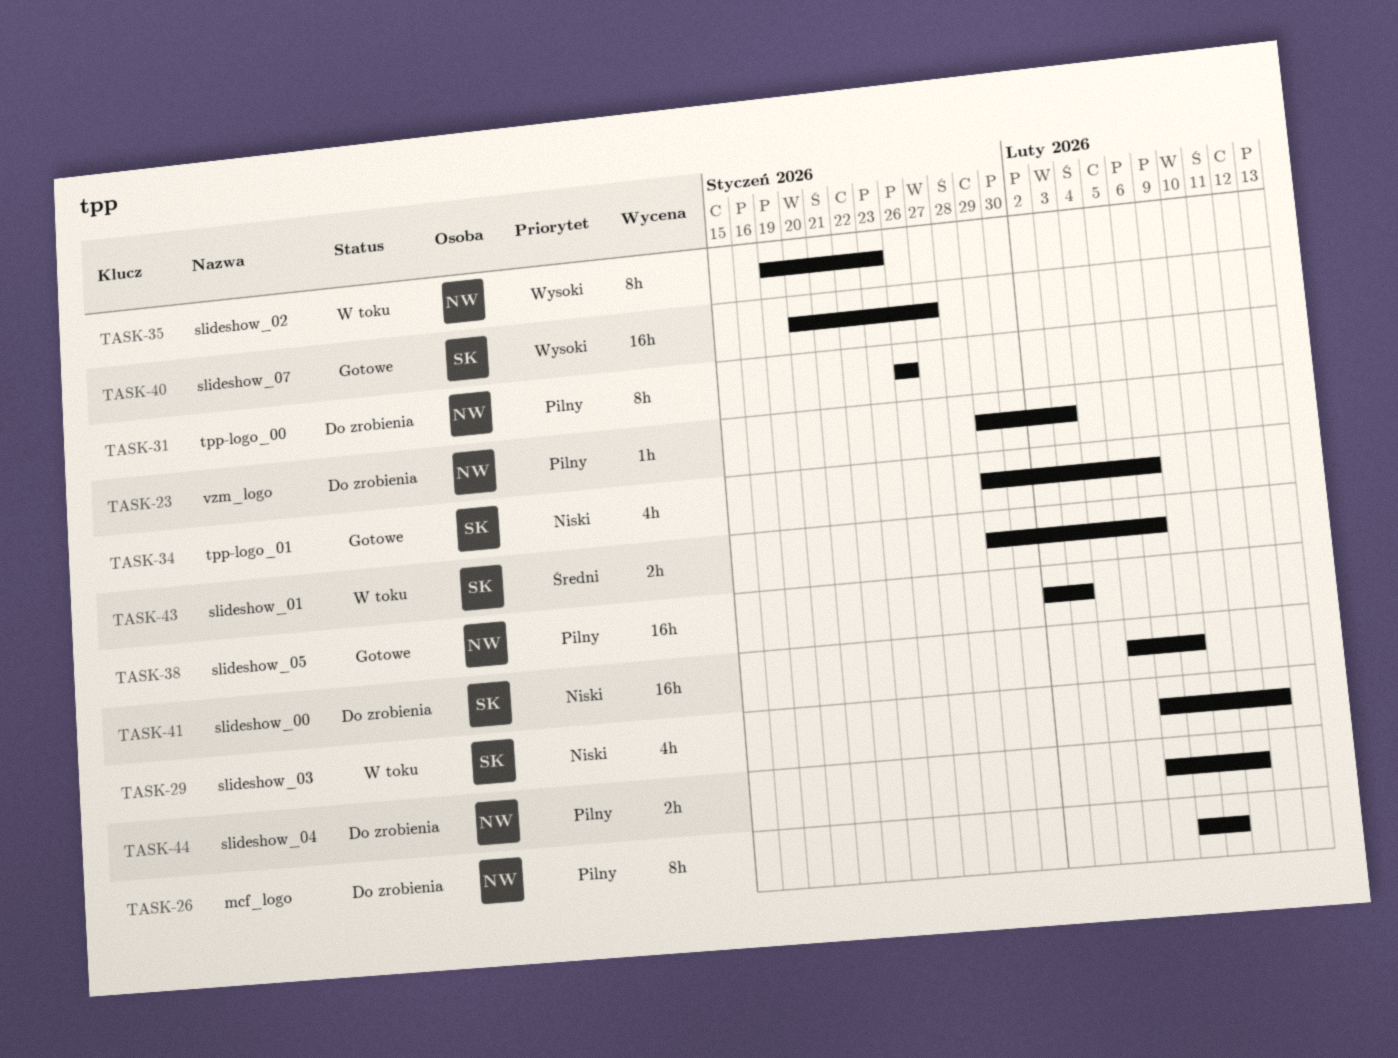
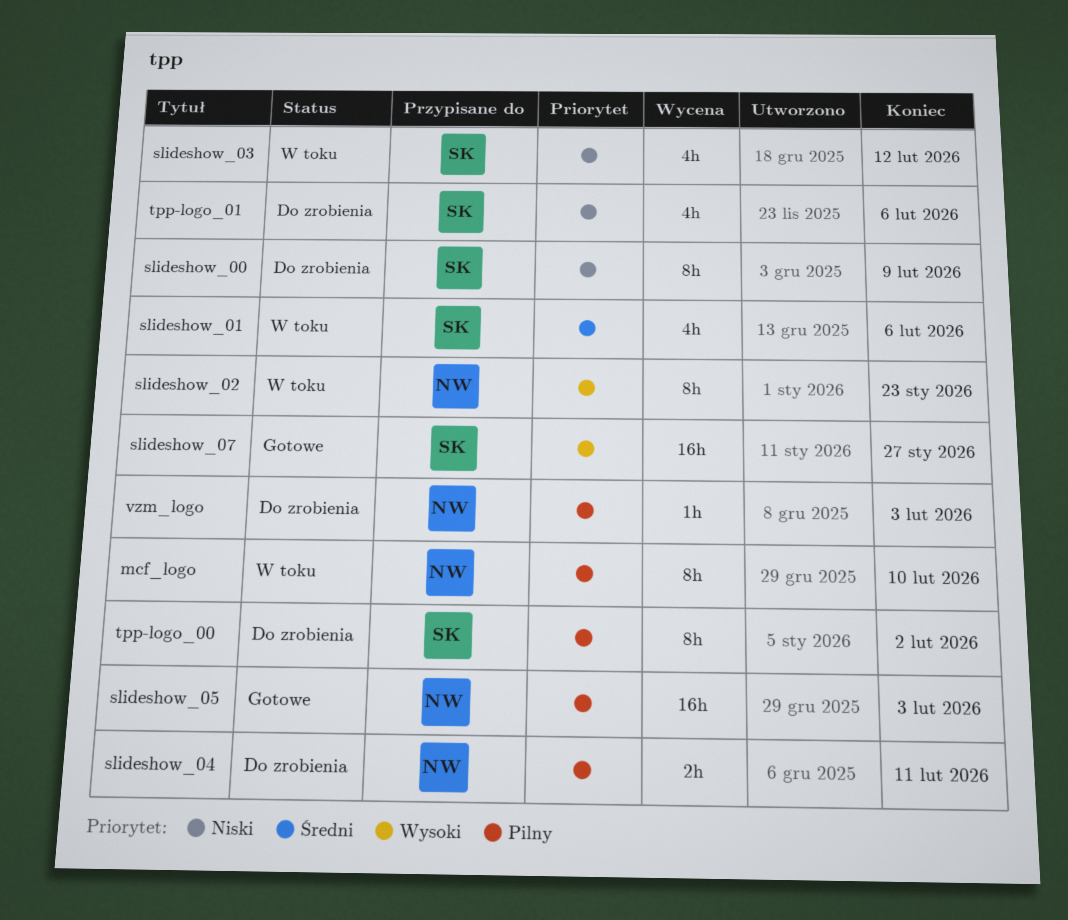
mcf_logo, status: Do zrobienia -> W toku
slideshow_00, estimate: 16h -> 8h
slideshow_01, estimate: 2h -> 4h
tpp-logo_00, owner: NW -> SK
tpp-logo_00, due: Jan 26 -> Feb 2
tpp-logo_01, status: Gotowe -> Do zrobienia

